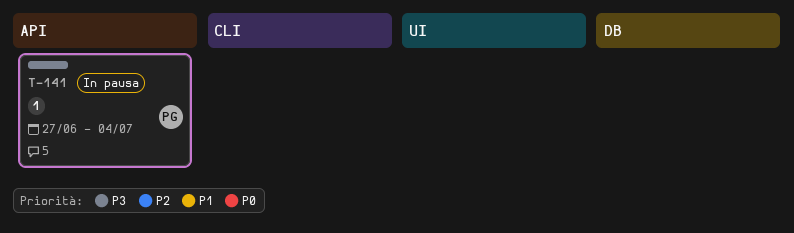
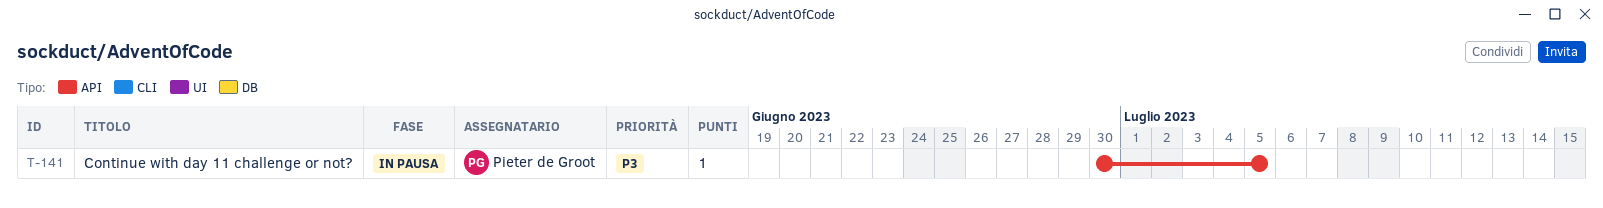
T-141, start: Jun 27 -> Jun 30
T-141, due: Jul 4 -> Jul 5

